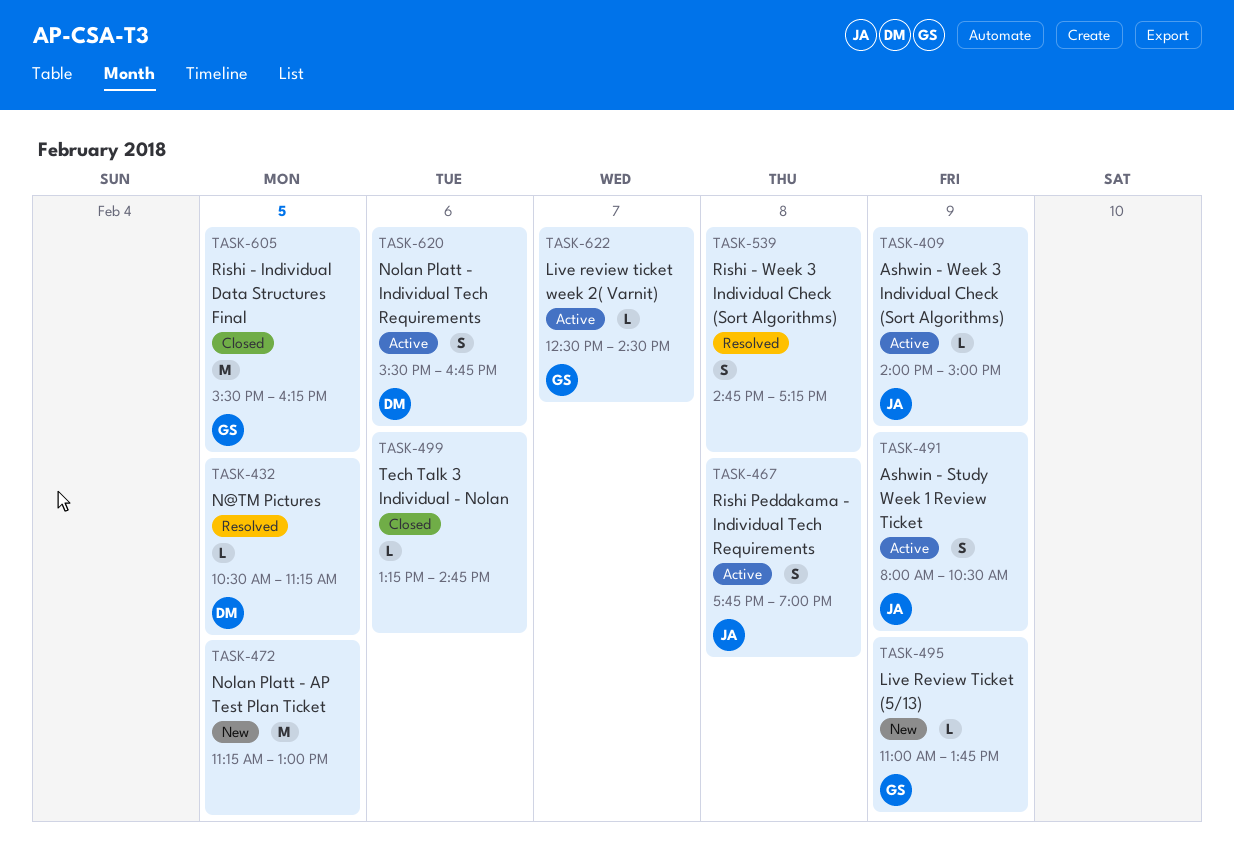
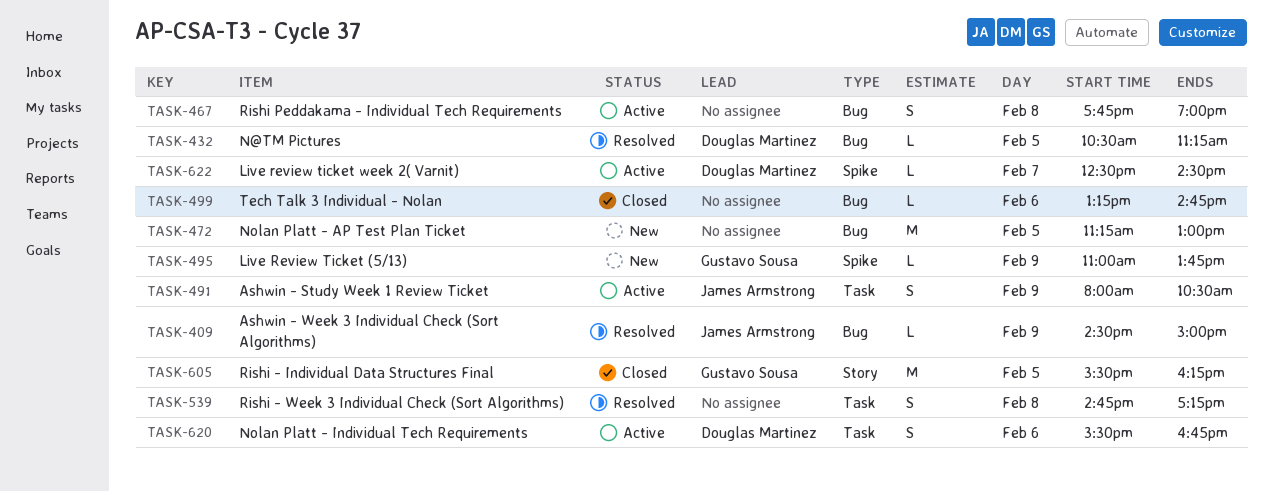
TASK-409, status: Active -> Resolved
TASK-409, begins: 14:00 -> 14:30
TASK-467, owner: James Armstrong -> none
TASK-622, owner: Gustavo Sousa -> Douglas Martinez

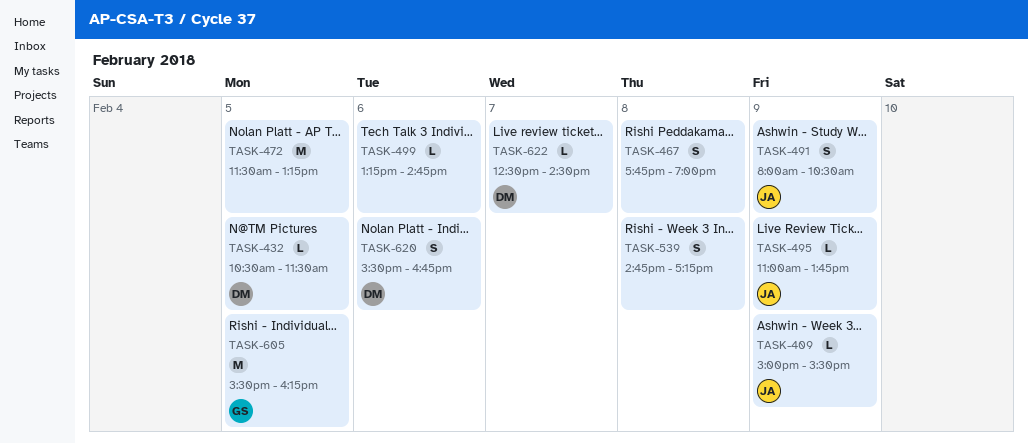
TASK-409, begins: 14:30 -> 15:00
TASK-409, ends: 15:00 -> 15:30
TASK-432, ends: 11:15 -> 11:30
TASK-472, begins: 11:15 -> 11:30
TASK-472, ends: 13:00 -> 13:15
TASK-495, owner: Gustavo Sousa -> James Armstrong

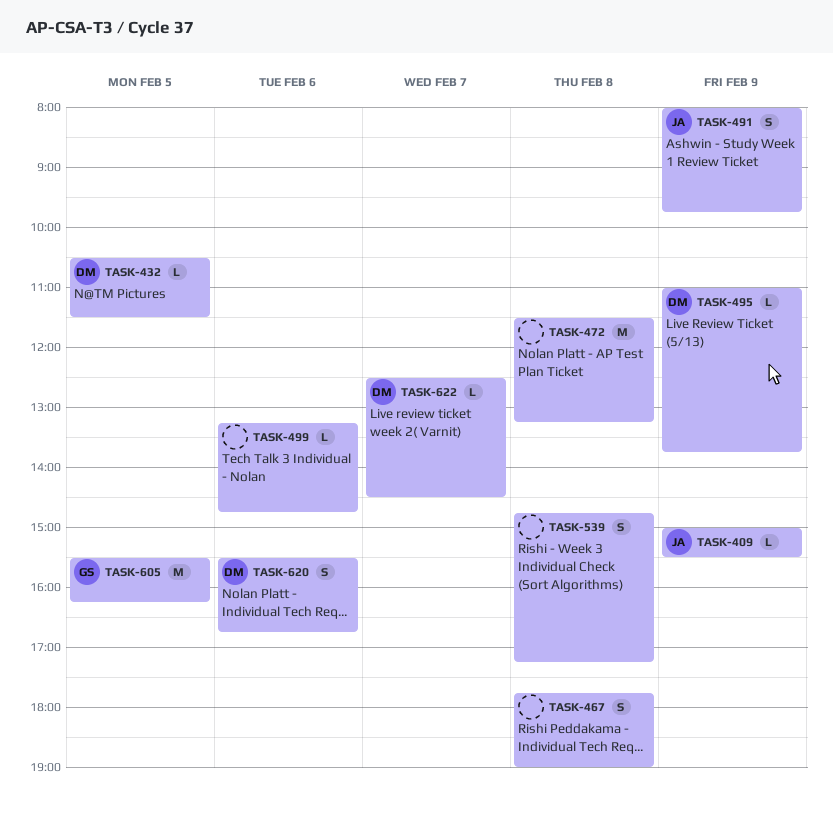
TASK-472, day: Feb 5 -> Feb 8
TASK-491, ends: 10:30 -> 09:45
TASK-495, owner: JA -> DM

